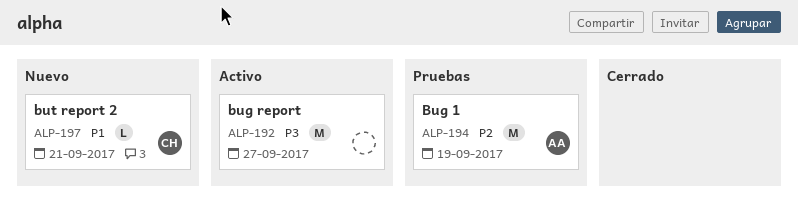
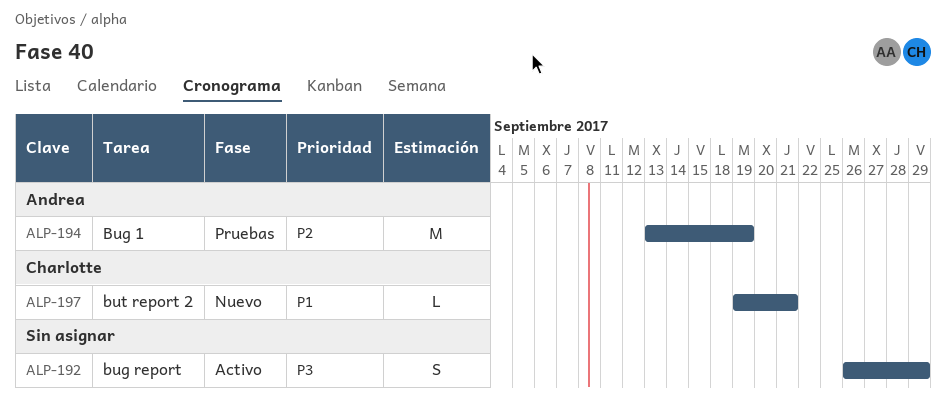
ALP-192, estimate: M -> S
ALP-192, due: Sep 27 -> Sep 29

